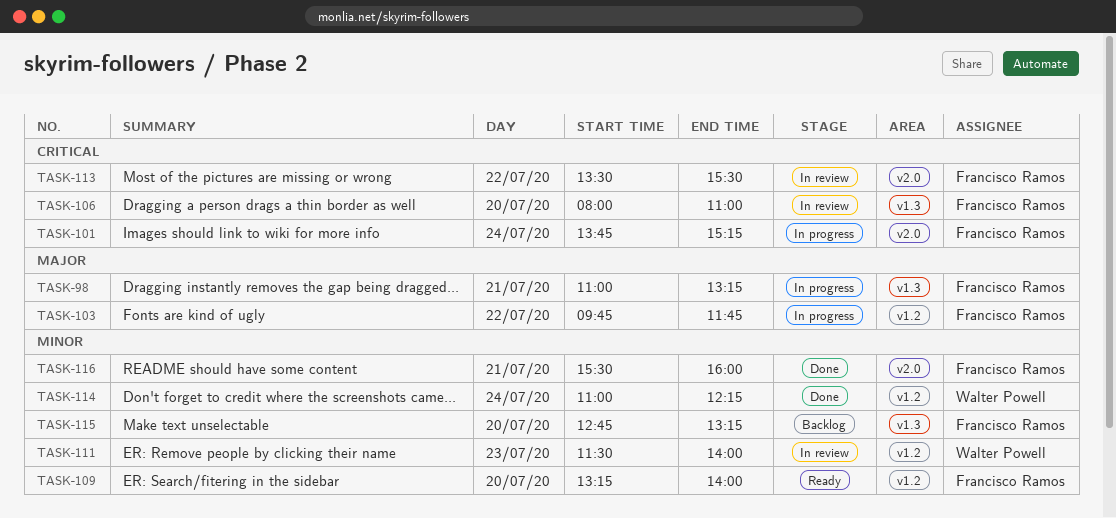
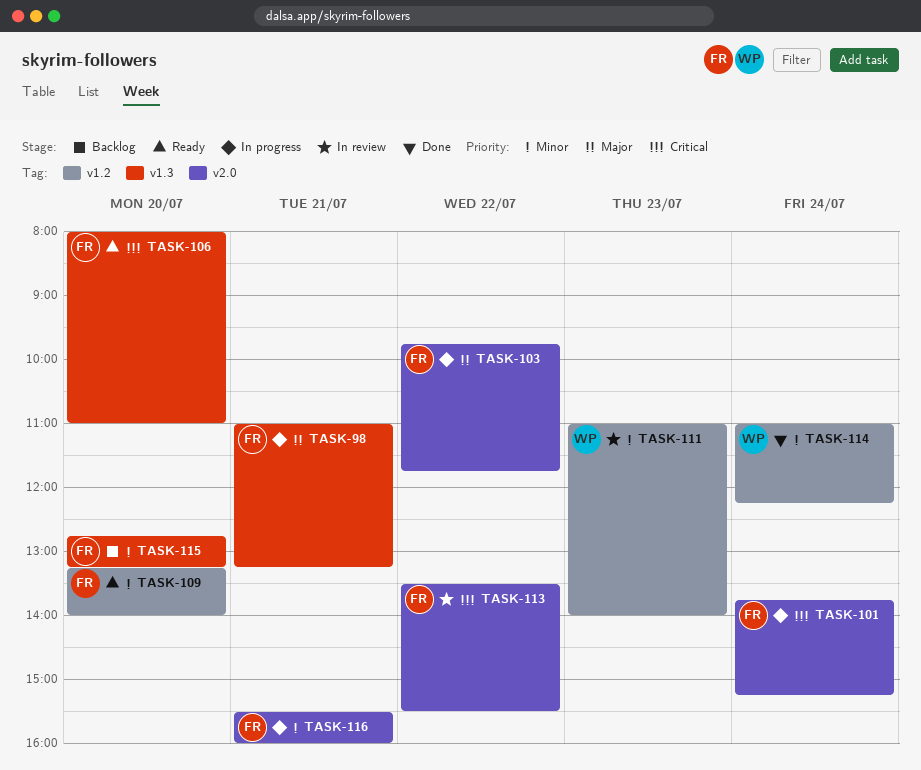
TASK-103, label: v1.2 -> v2.0
TASK-106, status: In review -> Ready
TASK-111, begins: 11:30 -> 11:00
TASK-116, status: Done -> In progress

